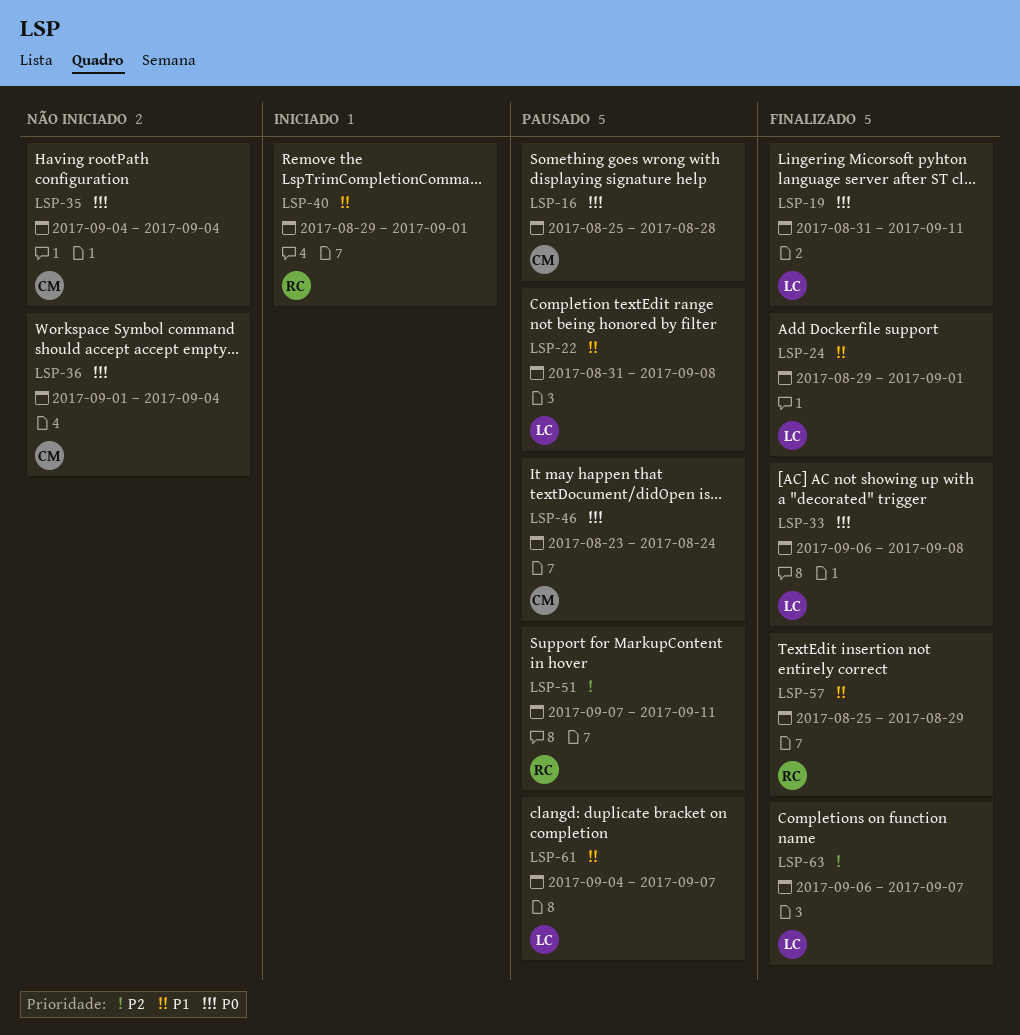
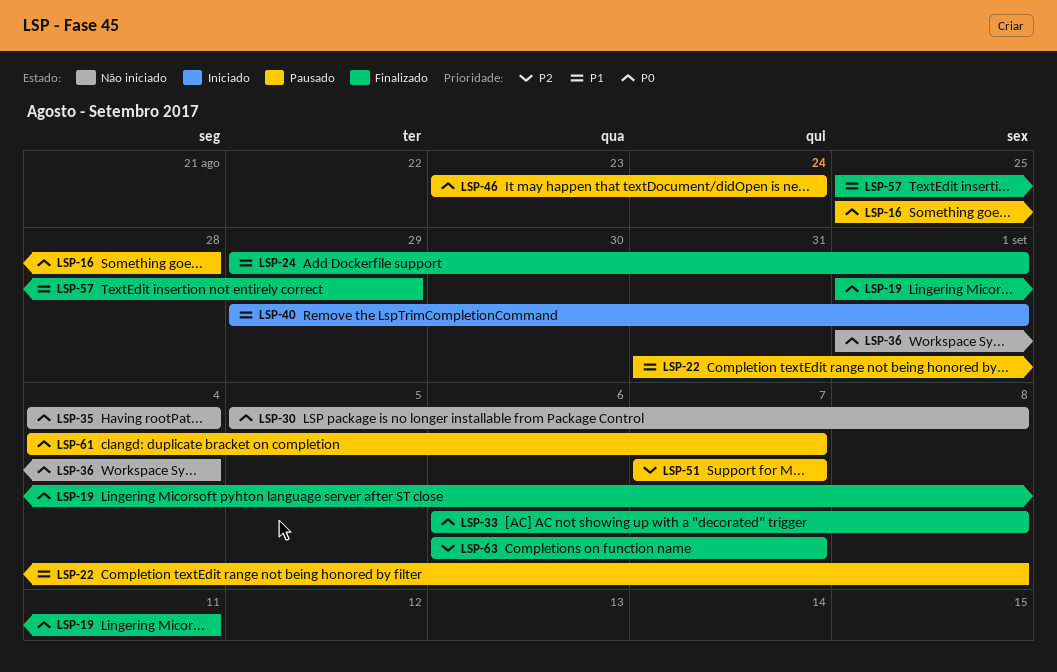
LSP-19, start: Aug 31 -> Sep 1
LSP-30: none -> present
LSP-51, due: Sep 11 -> Sep 7
LSP-61, priority: P1 -> P0

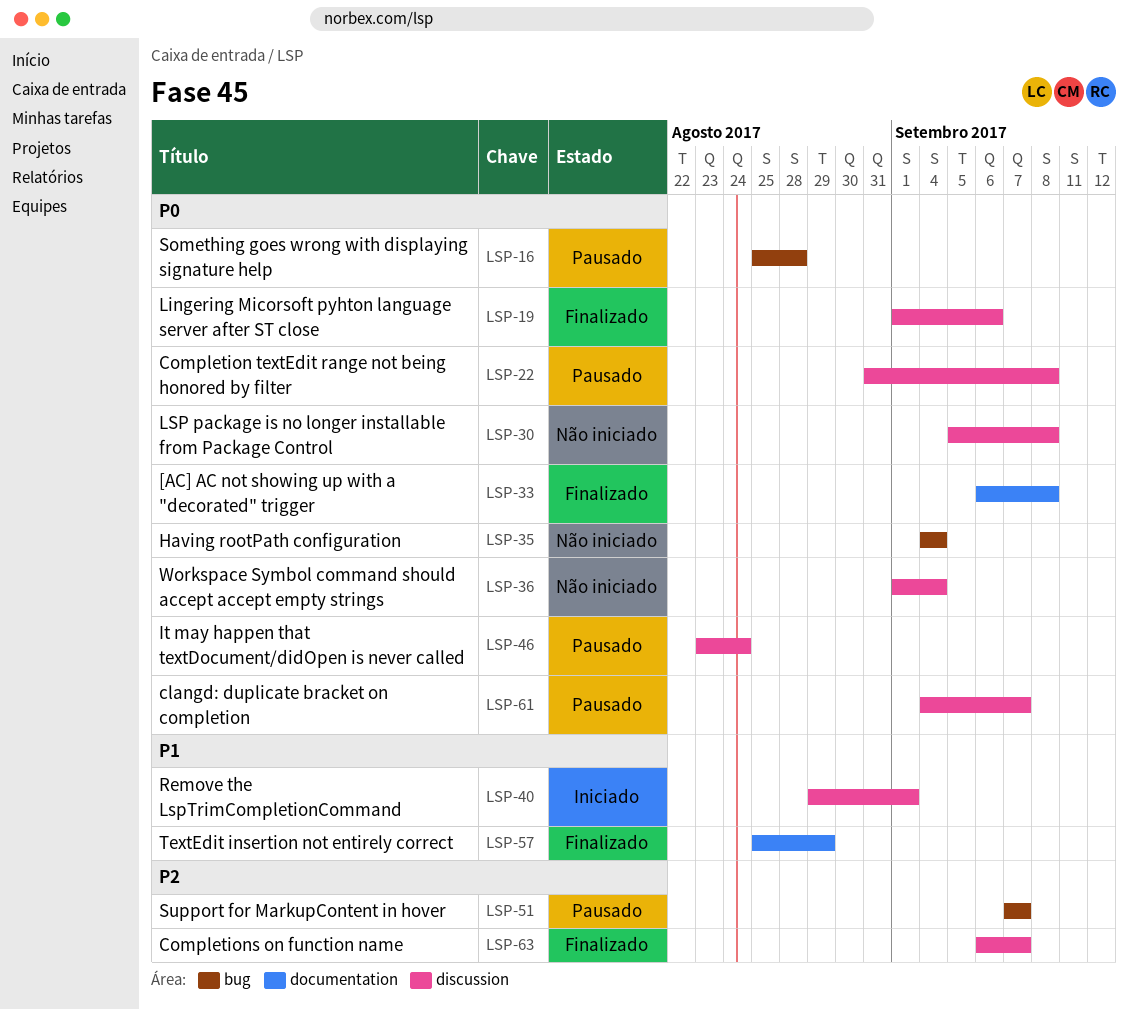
LSP-19, due: Sep 11 -> Sep 6
LSP-22, priority: P1 -> P0
LSP-24: present -> none

